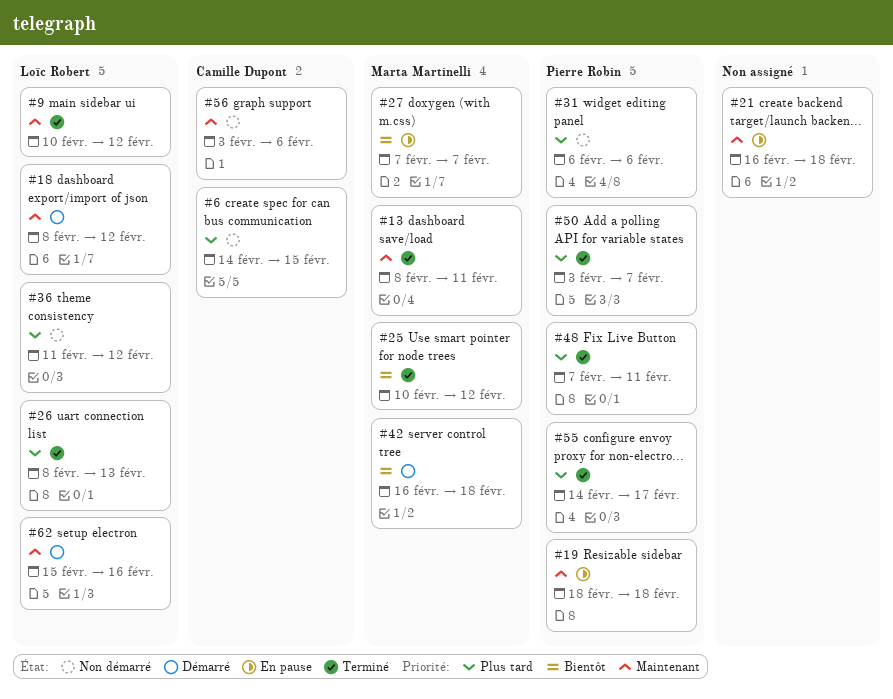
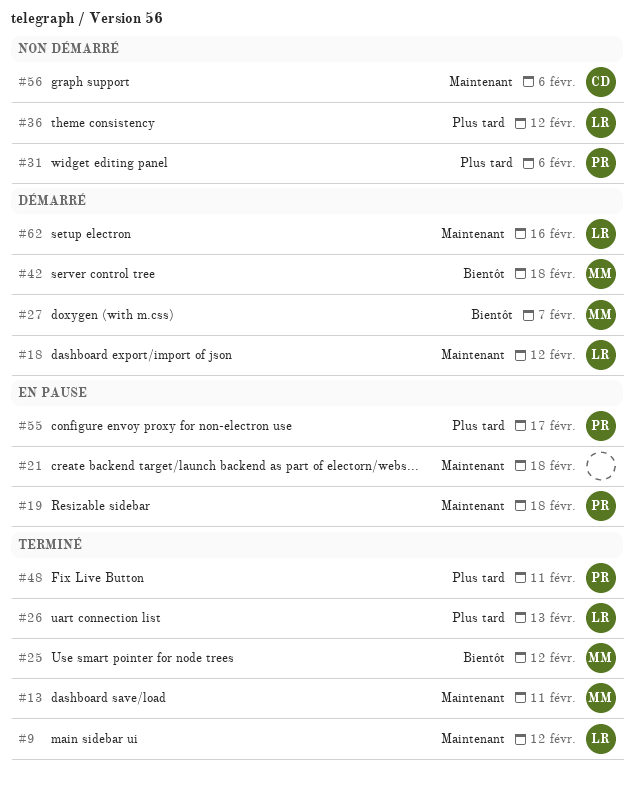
#6: present -> none
#27, status: En pause -> Démarré
#50: present -> none
#55, status: Terminé -> En pause

